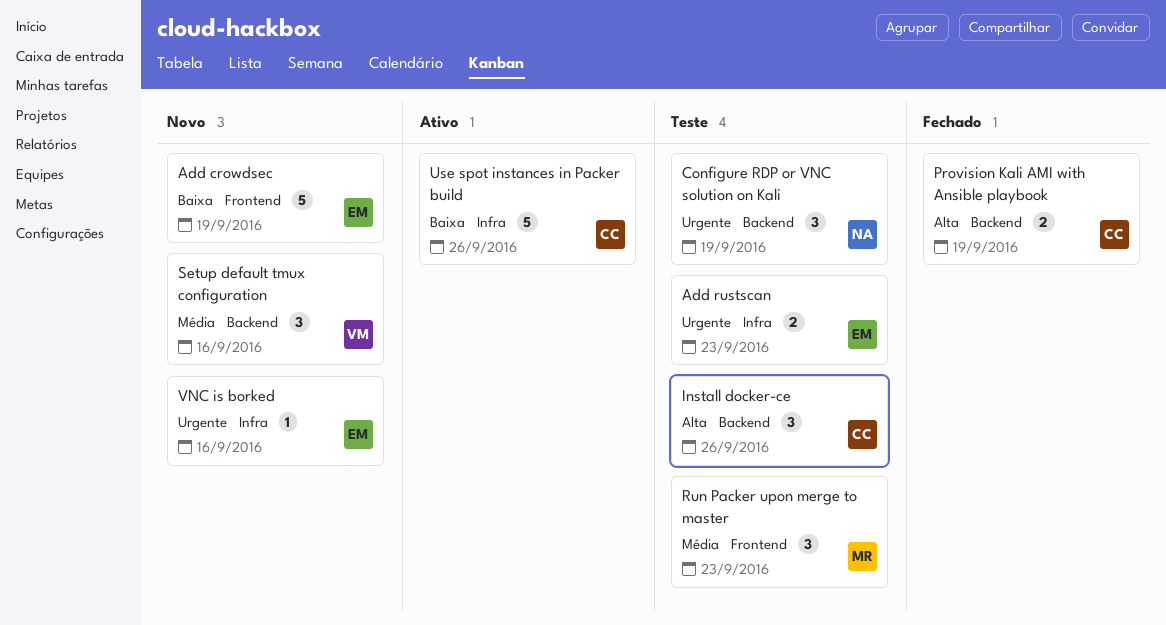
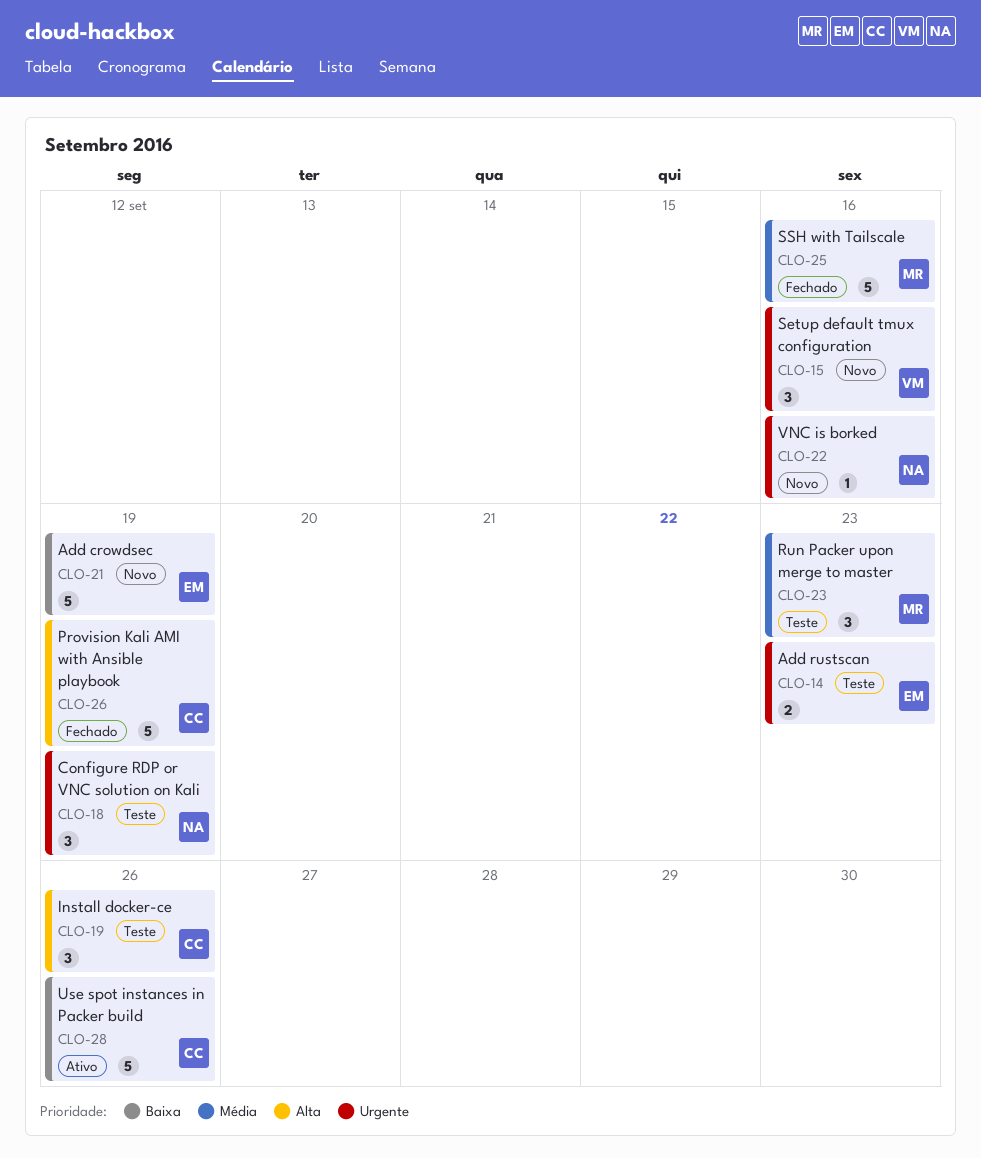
Provision Kali AMI with Ansible playbook, estimate: 2 -> 5
Setup default tmux configuration, priority: Média -> Urgente
SSH with Tailscale: none -> present
VNC is borked, owner: EM -> NA

